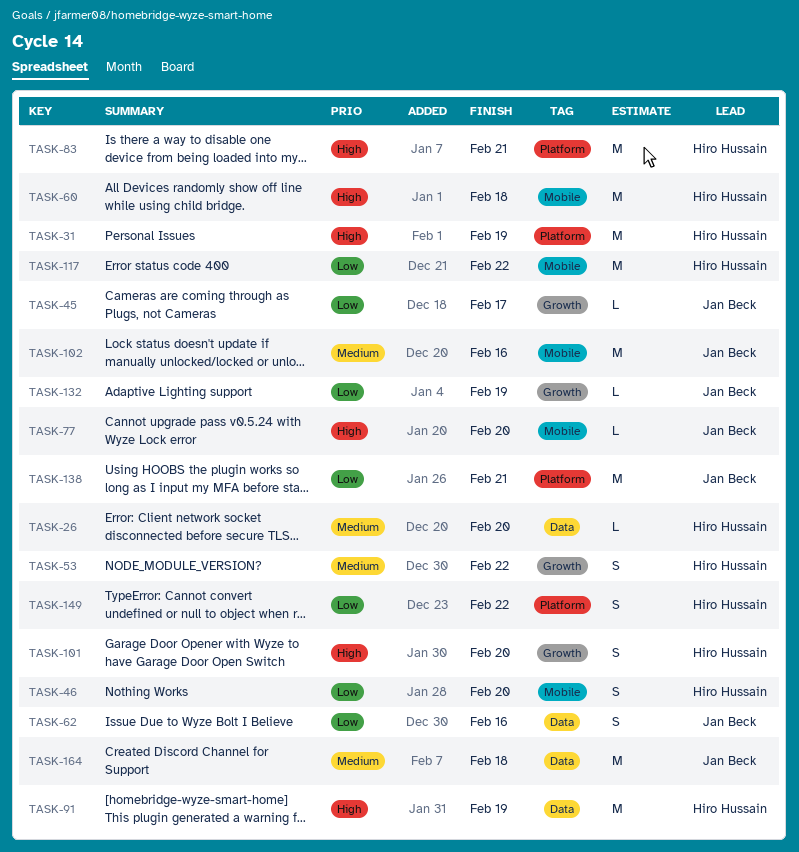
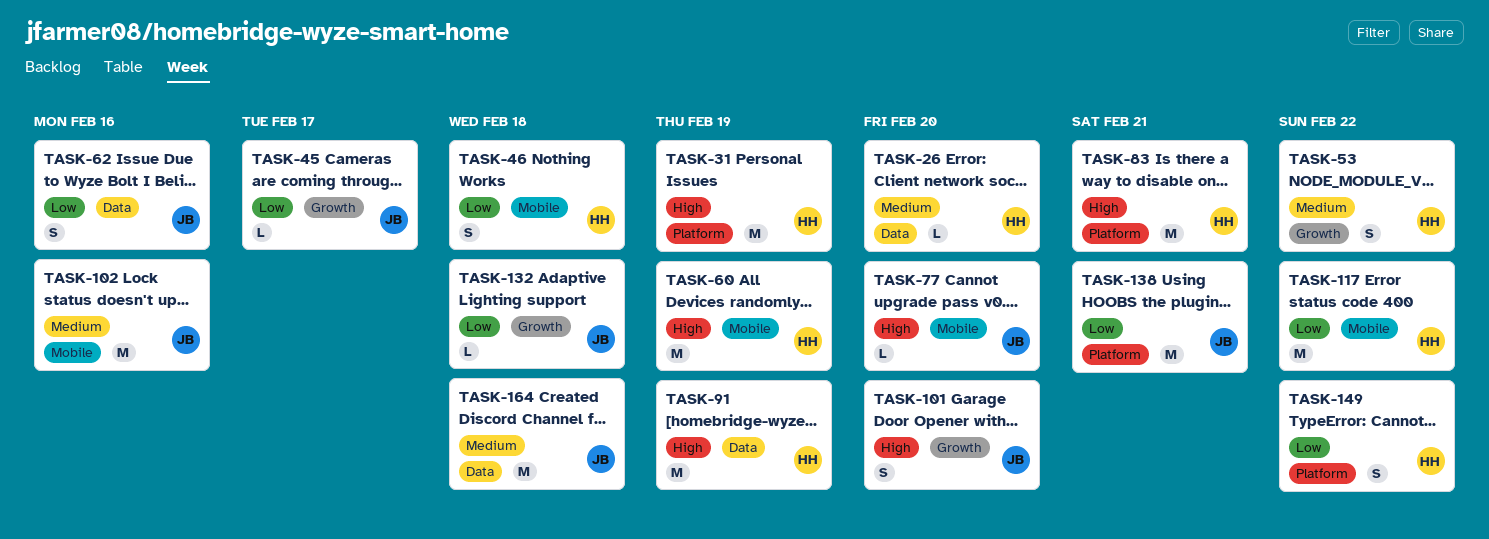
TASK-46, due: Feb 20 -> Feb 18
TASK-60, due: Feb 18 -> Feb 19
TASK-101, owner: Hiro Hussain -> Jan Beck
TASK-132, due: Feb 19 -> Feb 18

